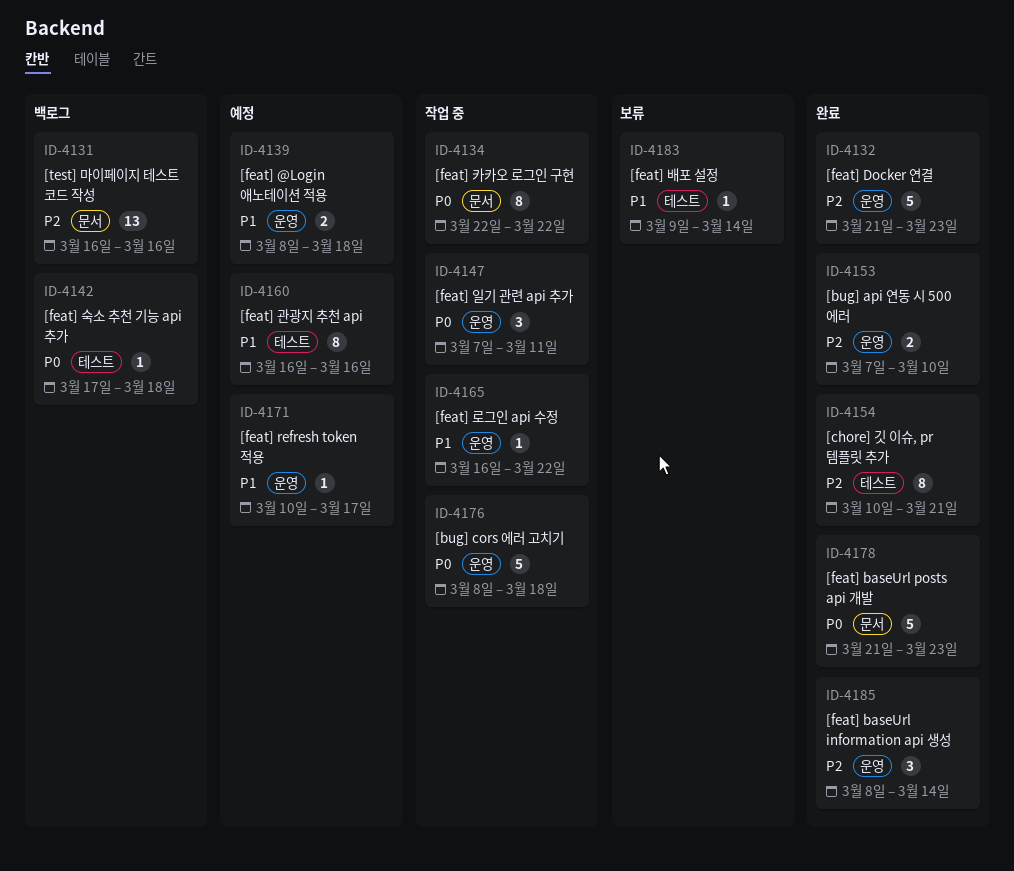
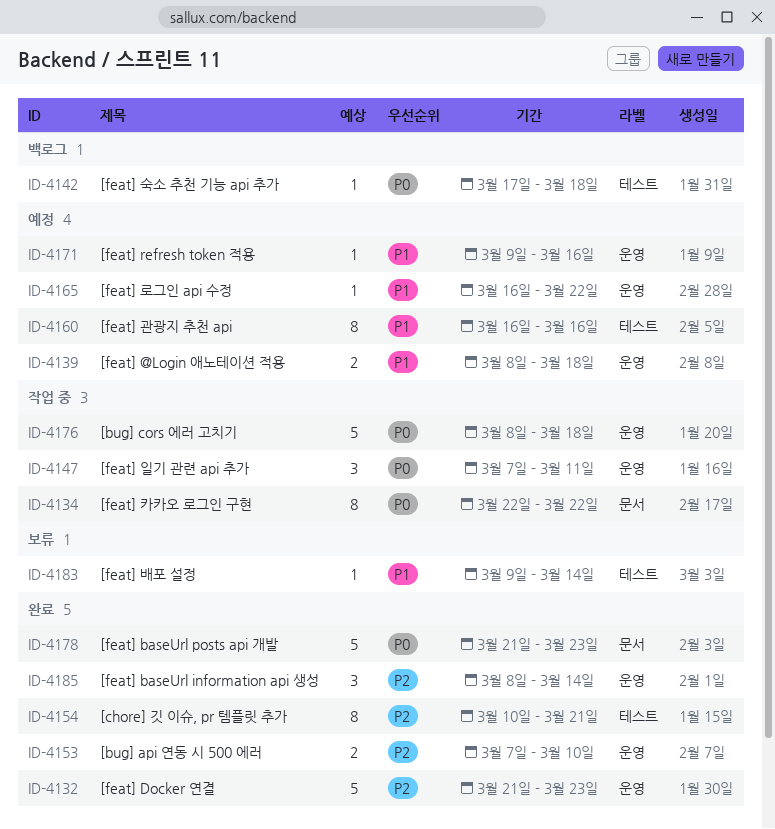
ID-4131: present -> none
ID-4165, status: 작업 중 -> 예정
ID-4171, start: Mar 10 -> Mar 9
ID-4171, due: Mar 17 -> Mar 16

